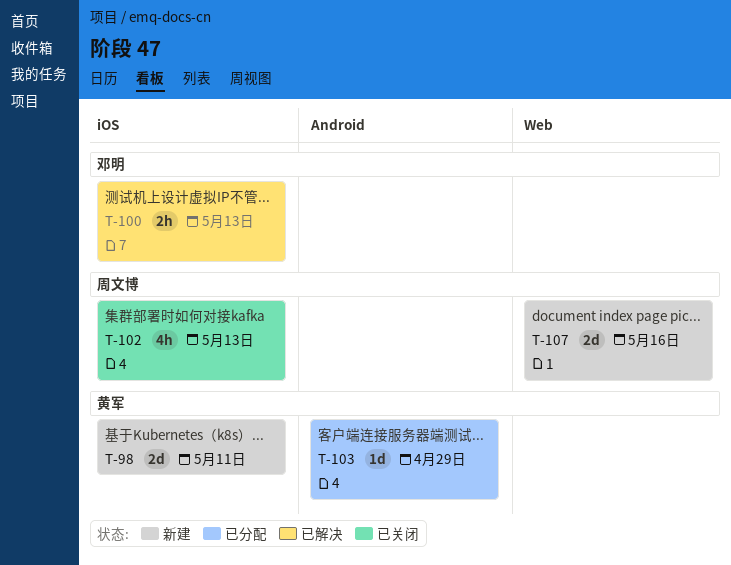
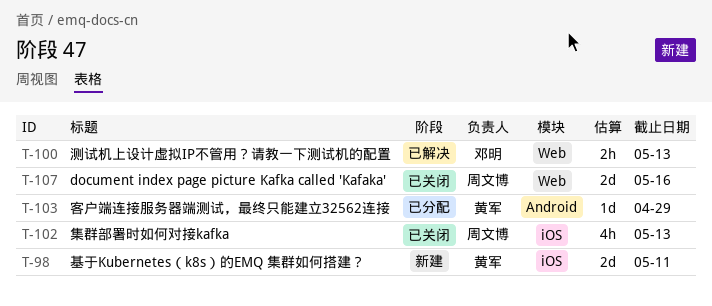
T-100, label: iOS -> Web
T-107, status: 新建 -> 已关闭

